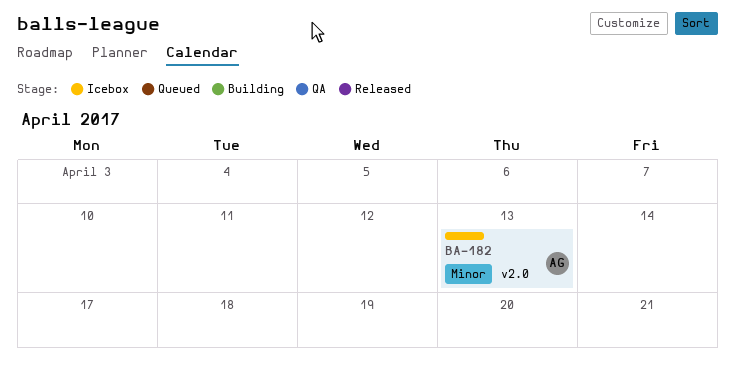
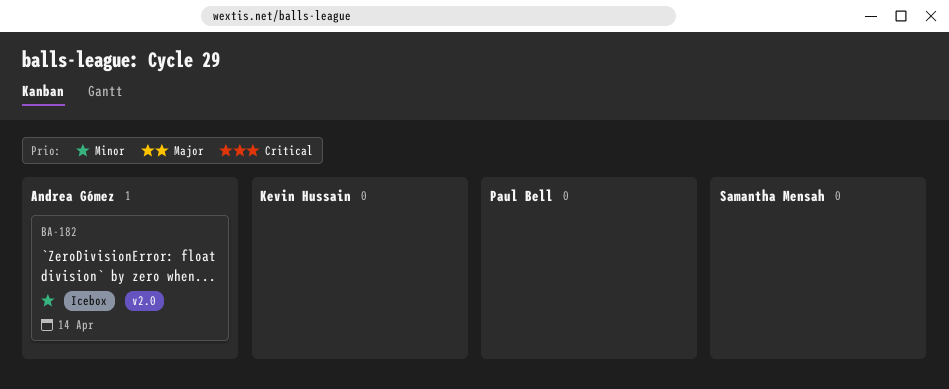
BA-182, due: Apr 13 -> Apr 14

